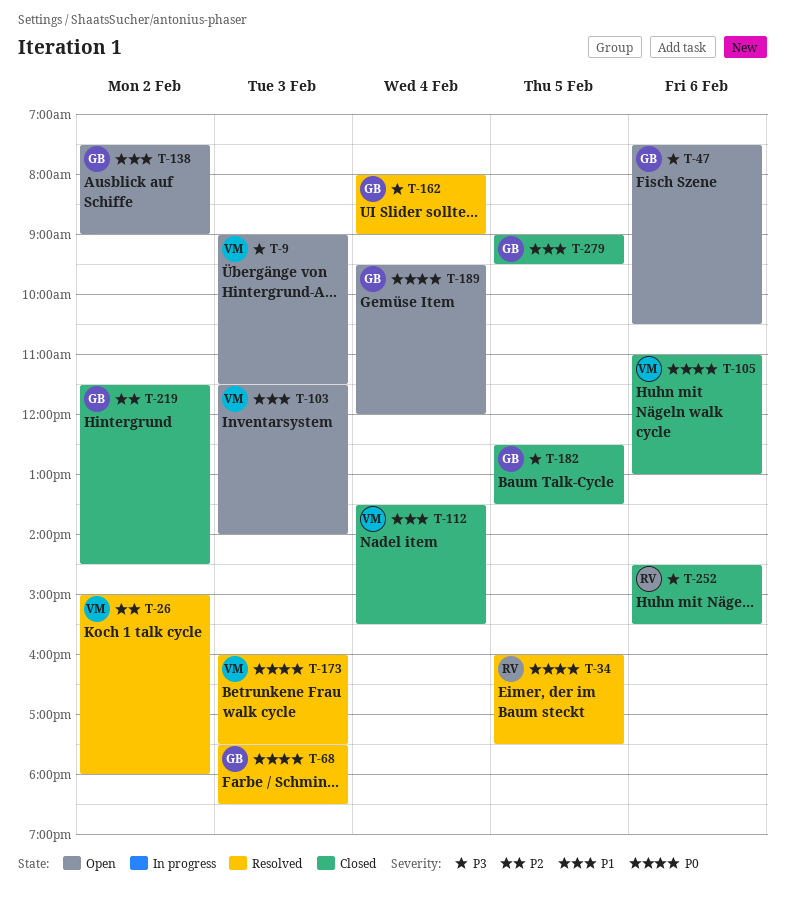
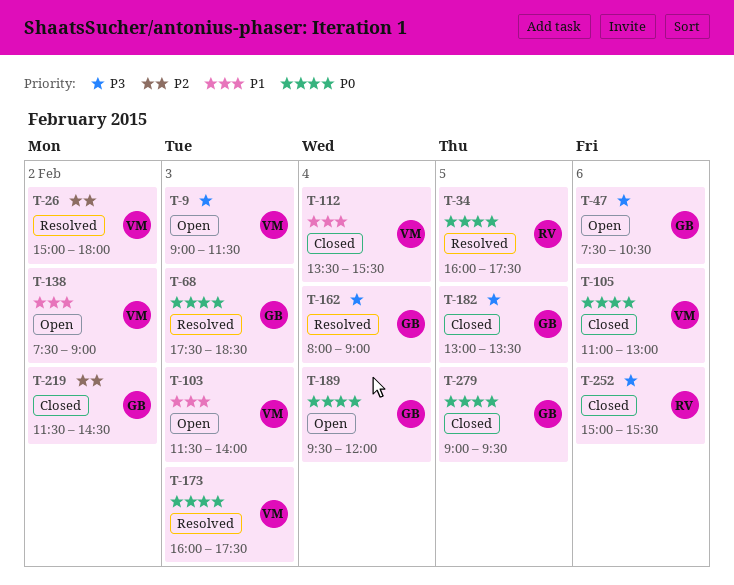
T-138, owner: GB -> VM
T-182, begins: 12:30 -> 13:00
T-252, begins: 14:30 -> 15:00
T-279, priority: P1 -> P0

